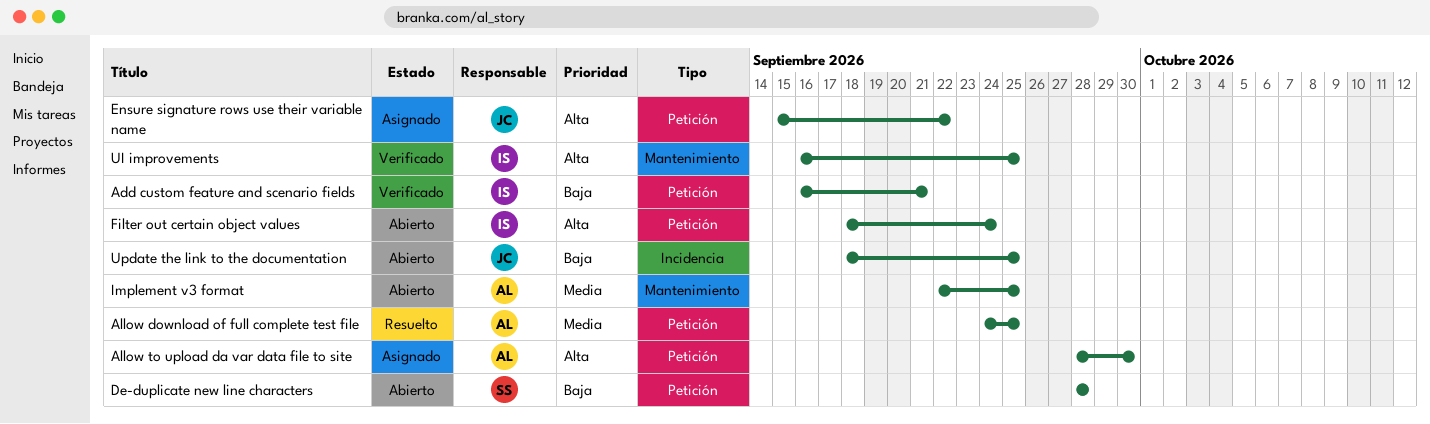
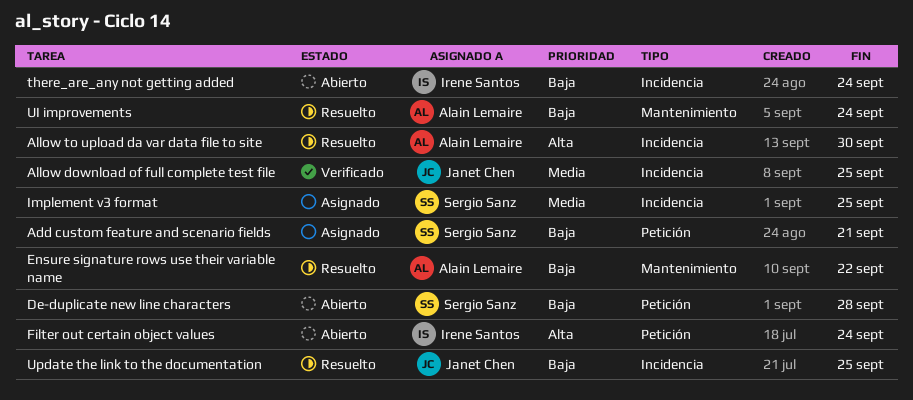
Add custom feature and scenario fields, status: Verificado -> Asignado
Add custom feature and scenario fields, owner: Irene Santos -> Sergio Sanz
Allow download of full complete test file, status: Resuelto -> Verificado
Allow download of full complete test file, owner: Alain Lemaire -> Janet Chen
Allow download of full complete test file, label: Petición -> Incidencia
Allow to upload da var data file to site, status: Asignado -> Resuelto
Allow to upload da var data file to site, label: Petición -> Incidencia
Ensure signature rows use their variable name, status: Asignado -> Resuelto
Ensure signature rows use their variable name, owner: Janet Chen -> Alain Lemaire
Ensure signature rows use their variable name, priority: Alta -> Baja
Ensure signature rows use their variable name, label: Petición -> Mantenimiento
Implement v3 format, status: Abierto -> Asignado
Implement v3 format, owner: Alain Lemaire -> Sergio Sanz
Implement v3 format, label: Mantenimiento -> Incidencia
there_are_any not getting added: none -> present
UI improvements, status: Verificado -> Resuelto
UI improvements, owner: Irene Santos -> Alain Lemaire
UI improvements, priority: Alta -> Baja
UI improvements, due: Sep 25 -> Sep 24
Update the link to the documentation, status: Abierto -> Resuelto

